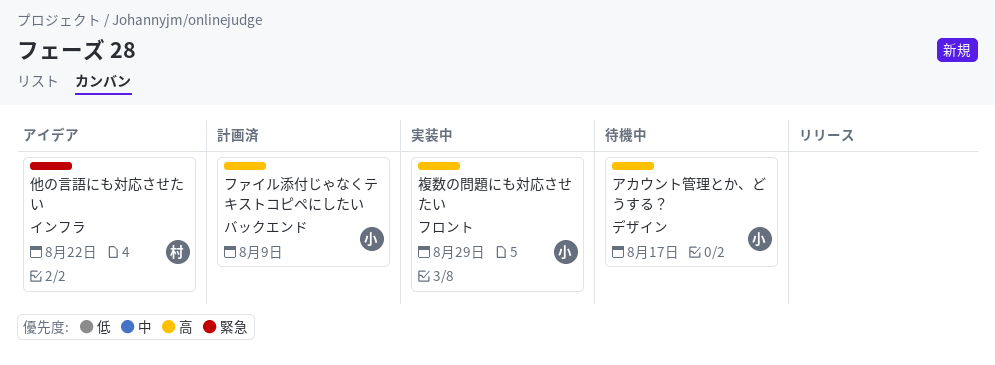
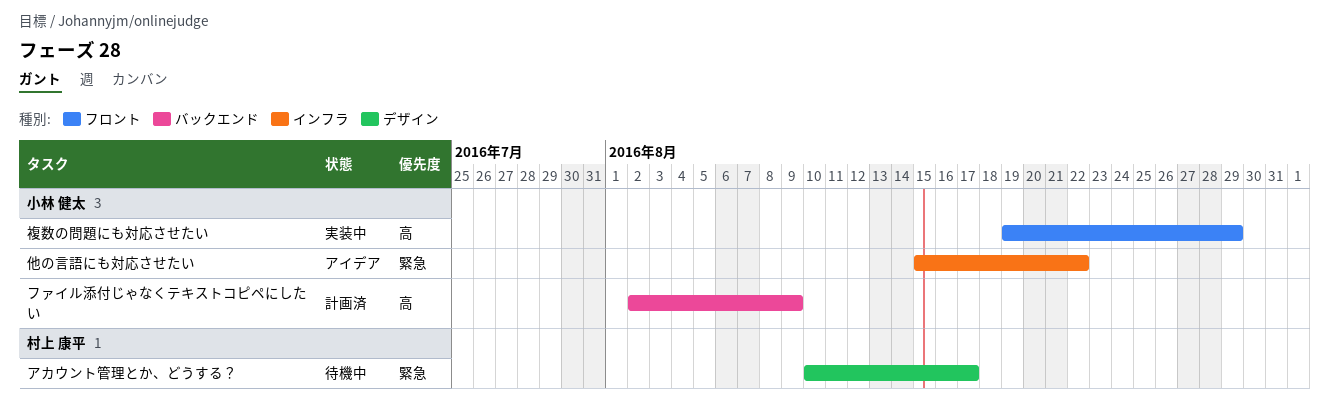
アカウント管理とか、どうする？, owner: 小林 健太 -> 村上 康平
アカウント管理とか、どうする？, priority: 高 -> 緊急
他の言語にも対応させたい, owner: 村上 康平 -> 小林 健太

